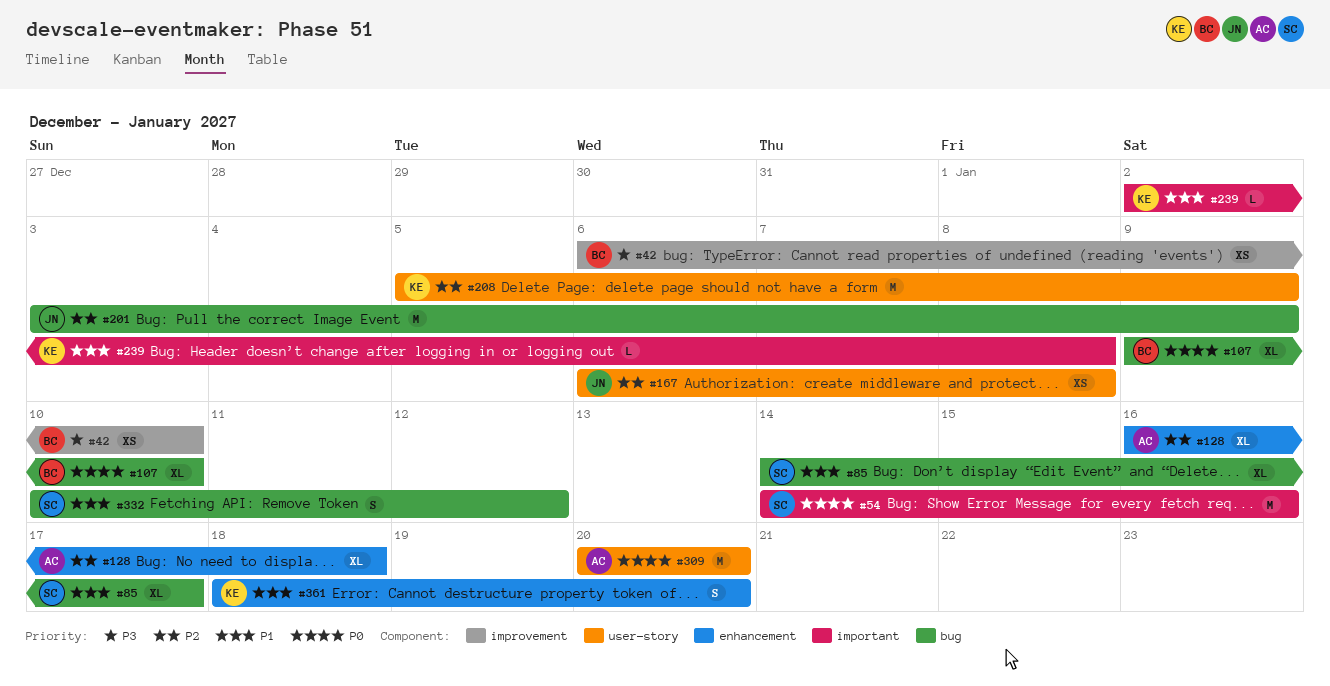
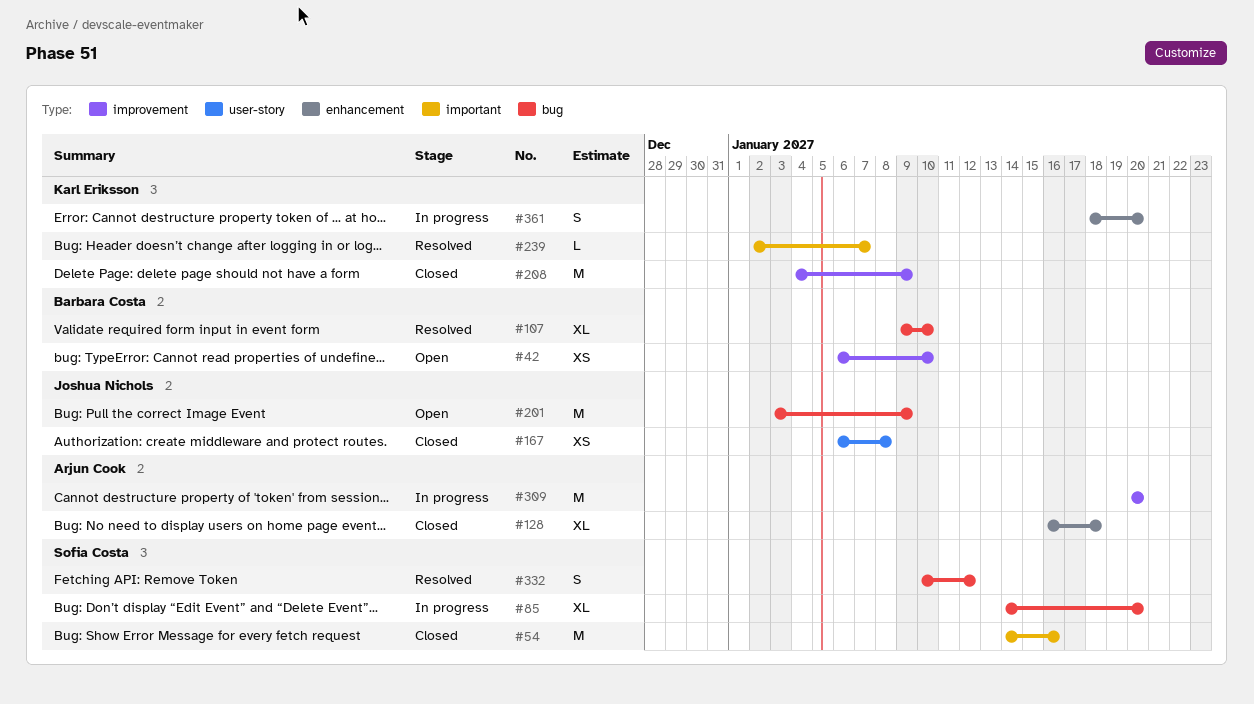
#85, due: Jan 17 -> Jan 20
#208, label: user-story -> improvement
#208, start: Jan 5 -> Jan 4
#239, due: Jan 8 -> Jan 7
#309, label: user-story -> improvement

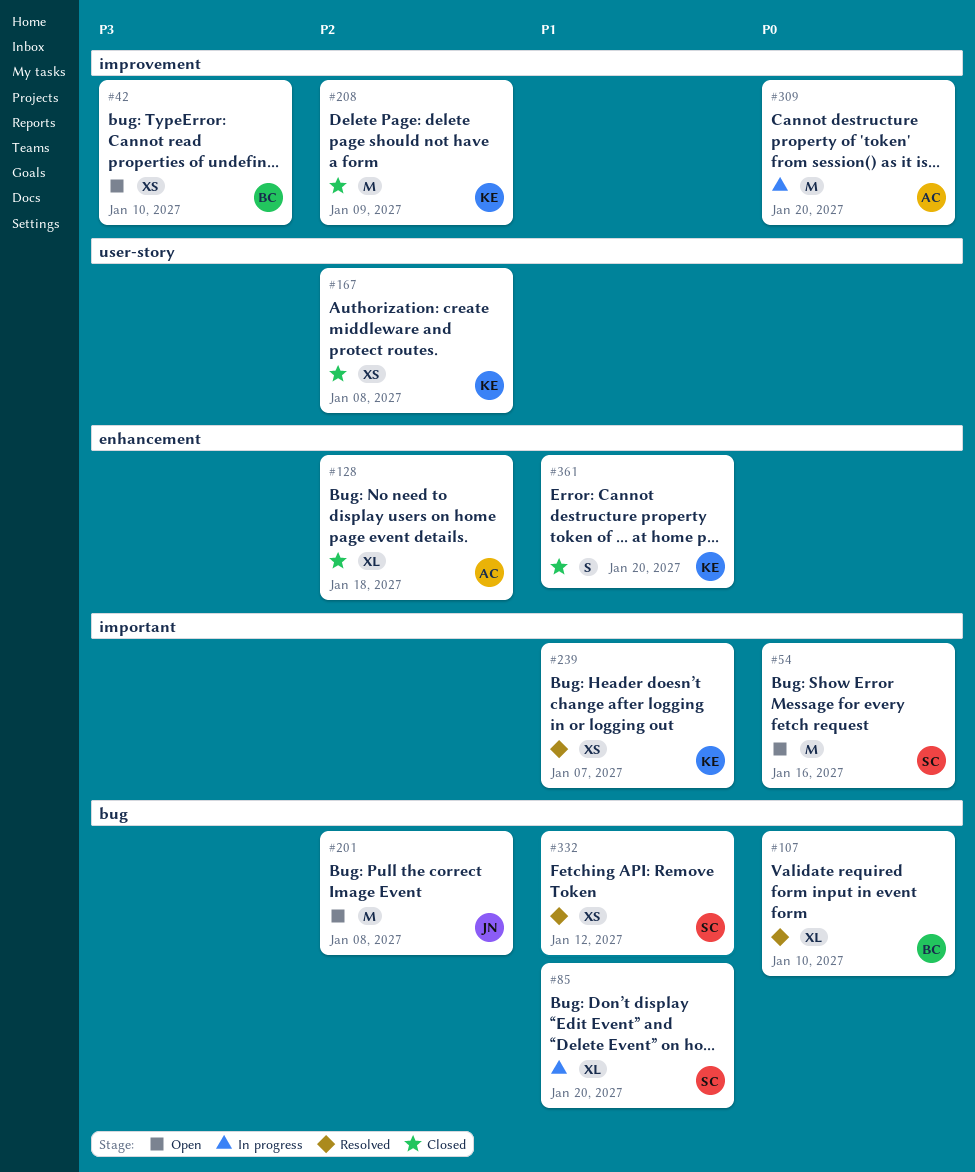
#54, status: Closed -> Open
#167, owner: Joshua Nichols -> Karl Eriksson
#201, due: Jan 9 -> Jan 8
#239, estimate: L -> XS
#332, estimate: S -> XS
#361, status: In progress -> Closed

